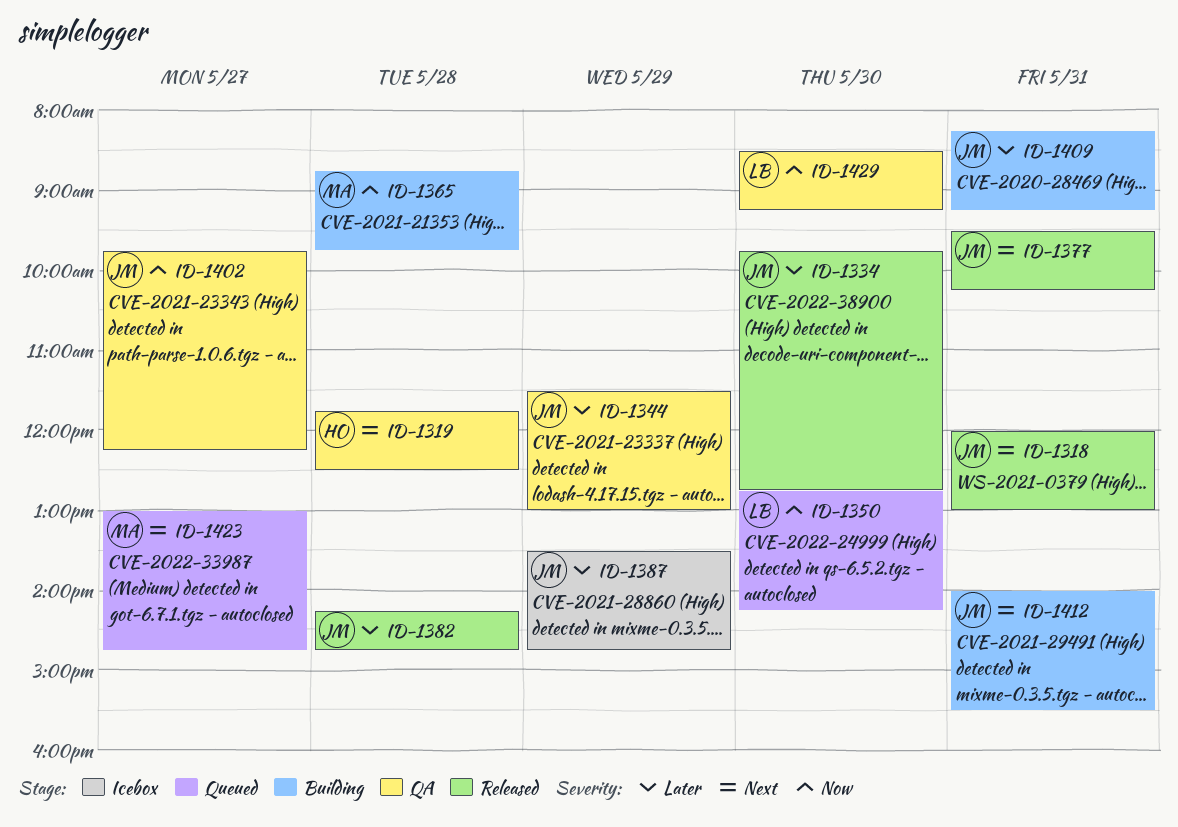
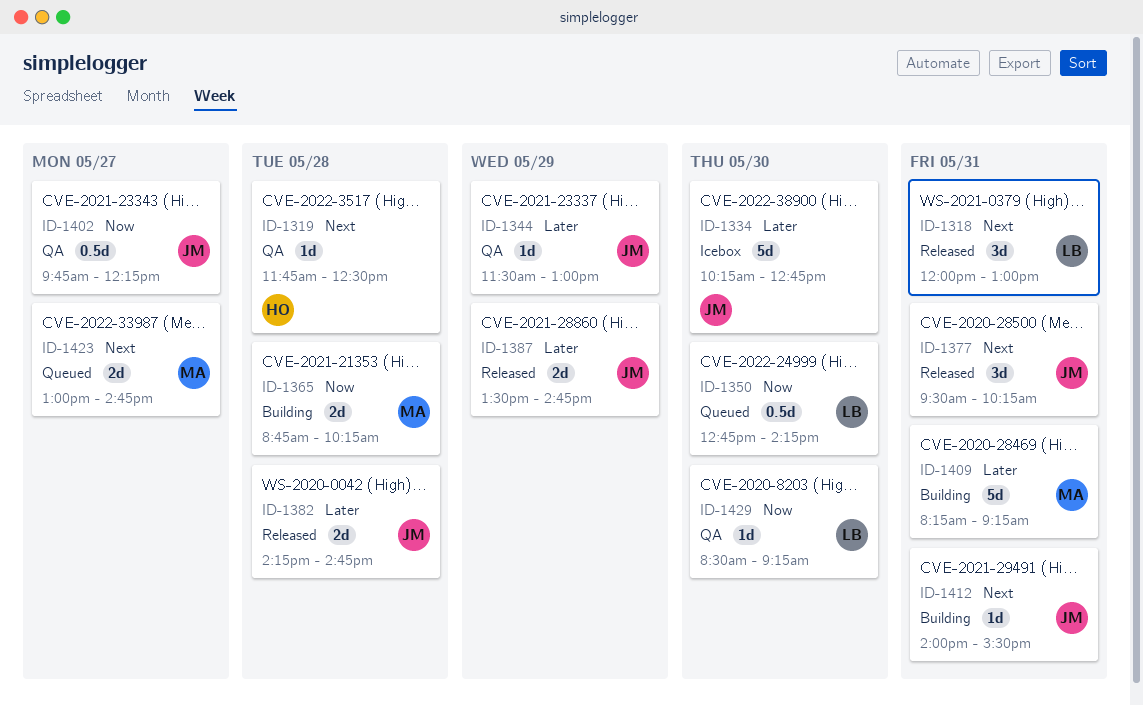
ID-1318, owner: JM -> LB
ID-1334, status: Released -> Icebox
ID-1334, begins: 09:45 -> 10:15
ID-1365, ends: 09:45 -> 10:15
ID-1387, status: Icebox -> Released
ID-1409, owner: JM -> MA

